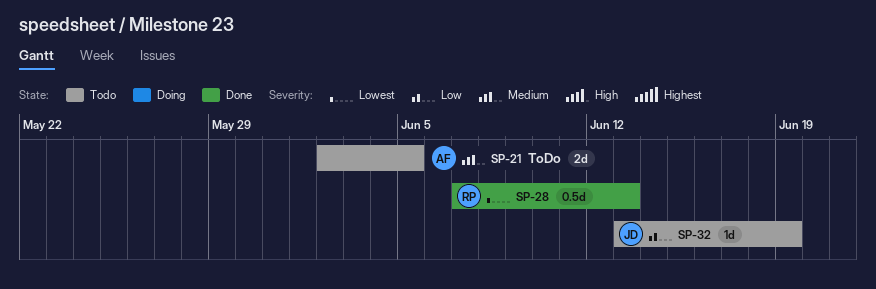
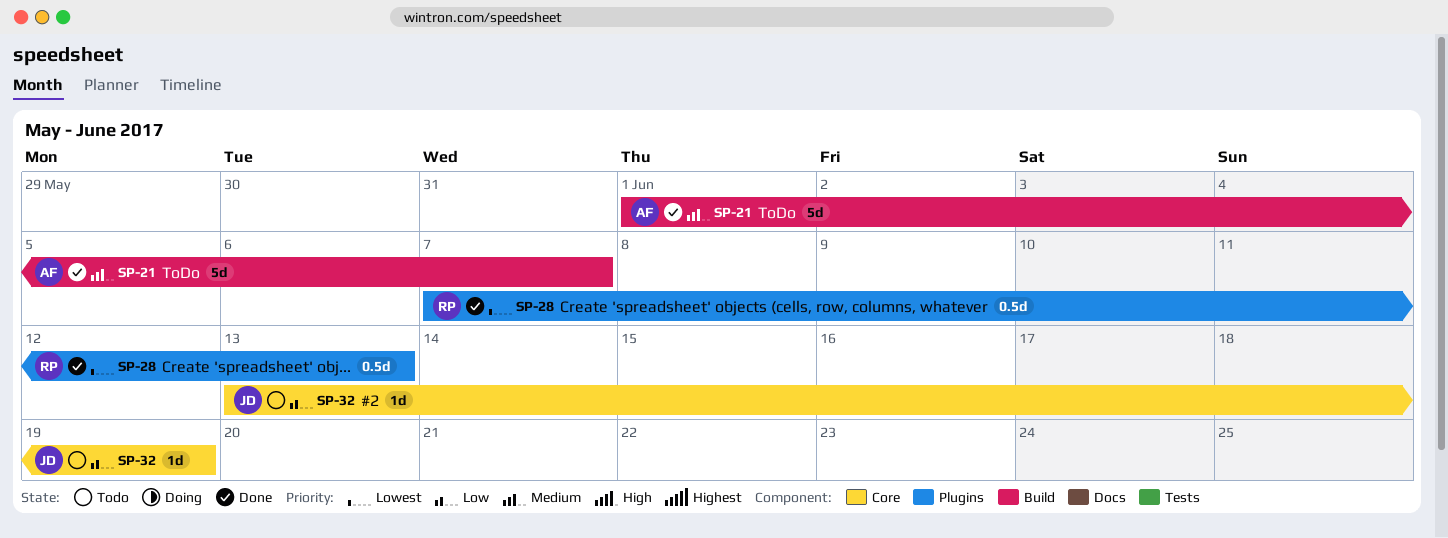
SP-21, status: Todo -> Done
SP-21, estimate: 2d -> 5d
SP-21, start: Jun 2 -> Jun 1
SP-21, due: Jun 5 -> Jun 7

